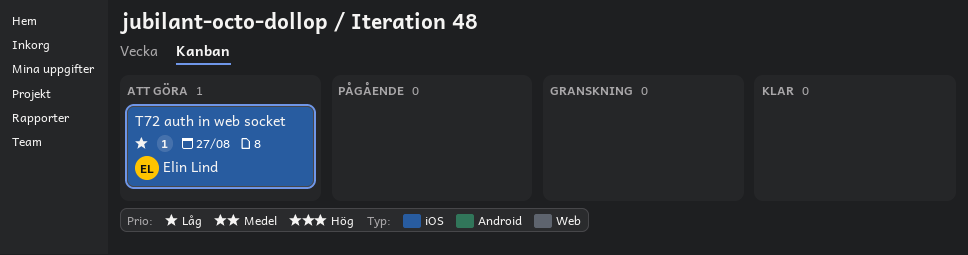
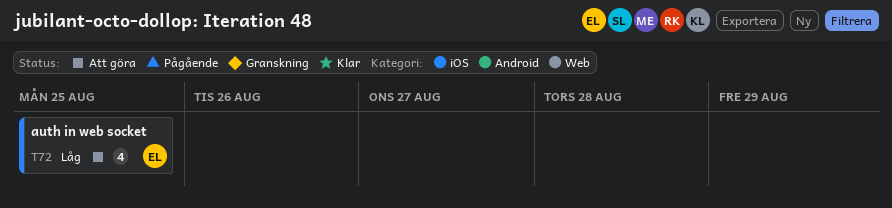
T72, estimate: 1 -> 4
T72, due: Aug 27 -> Aug 25

